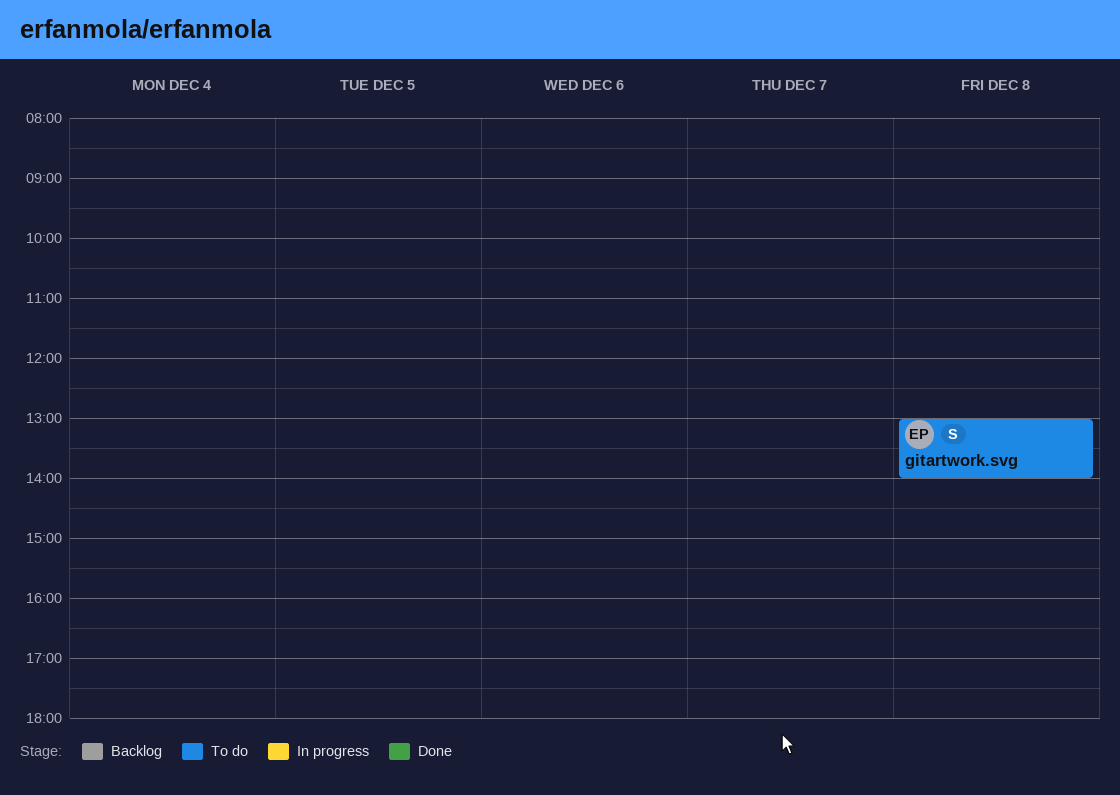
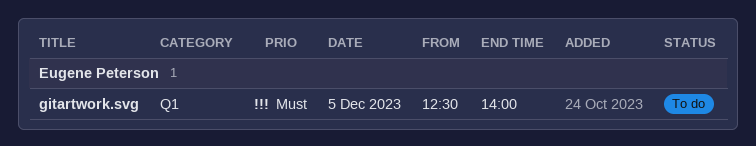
gitartwork.svg, day: Dec 8 -> Dec 5
gitartwork.svg, begins: 13:00 -> 12:30

